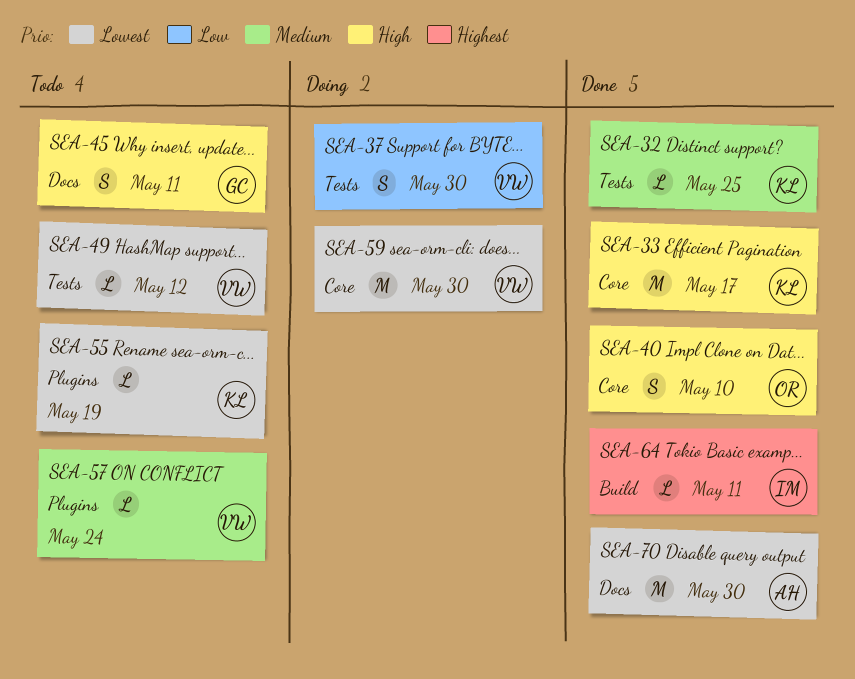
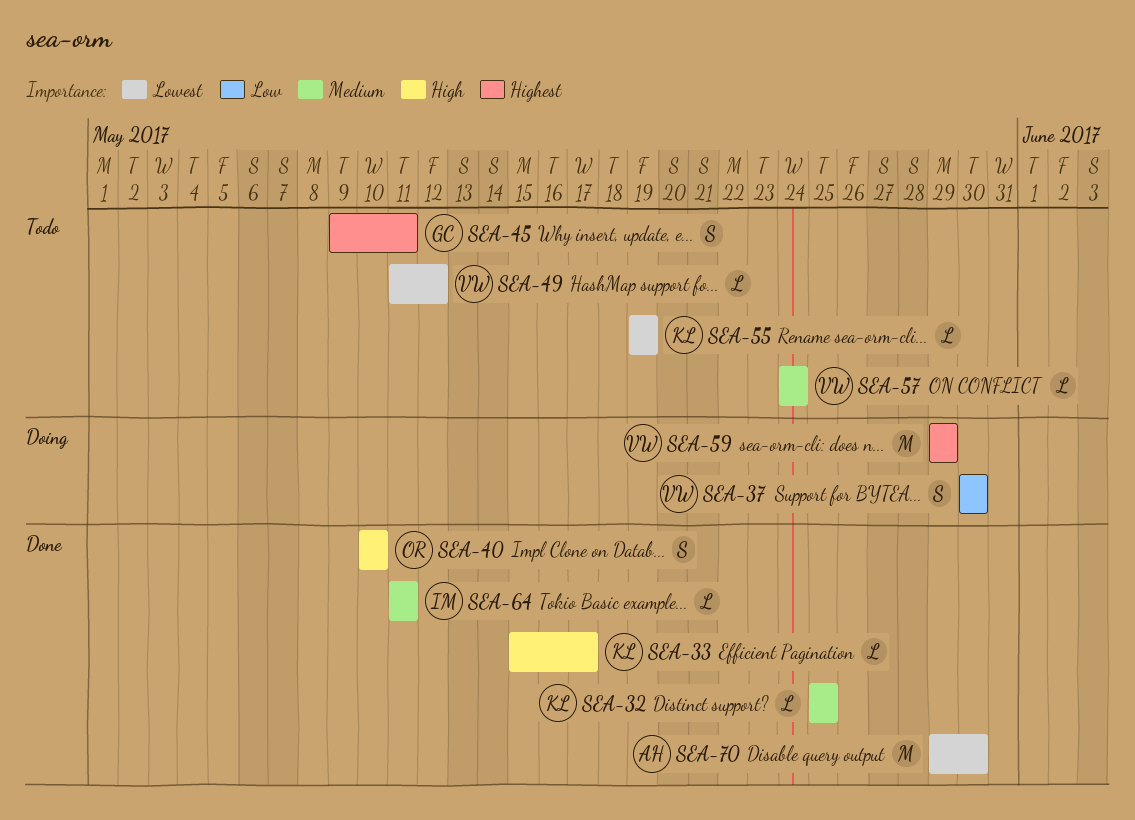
SEA-33, estimate: M -> L
SEA-45, priority: High -> Highest
SEA-59, priority: Lowest -> Highest
SEA-59, due: May 30 -> May 29
SEA-64, priority: Highest -> Medium

